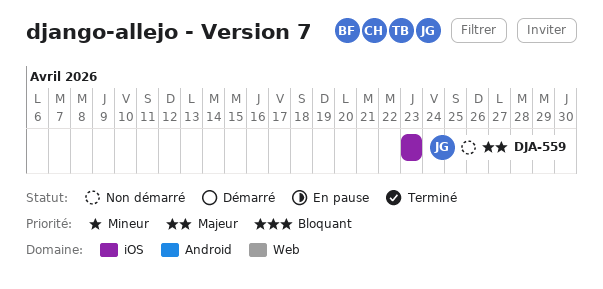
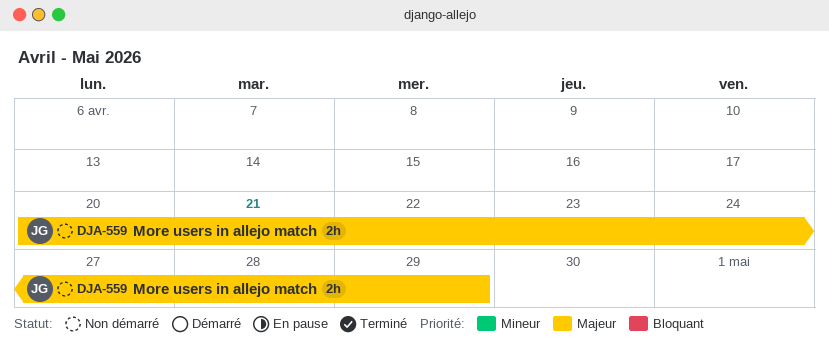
DJA-559, start: Apr 23 -> Apr 20
DJA-559, due: Apr 23 -> Apr 29

